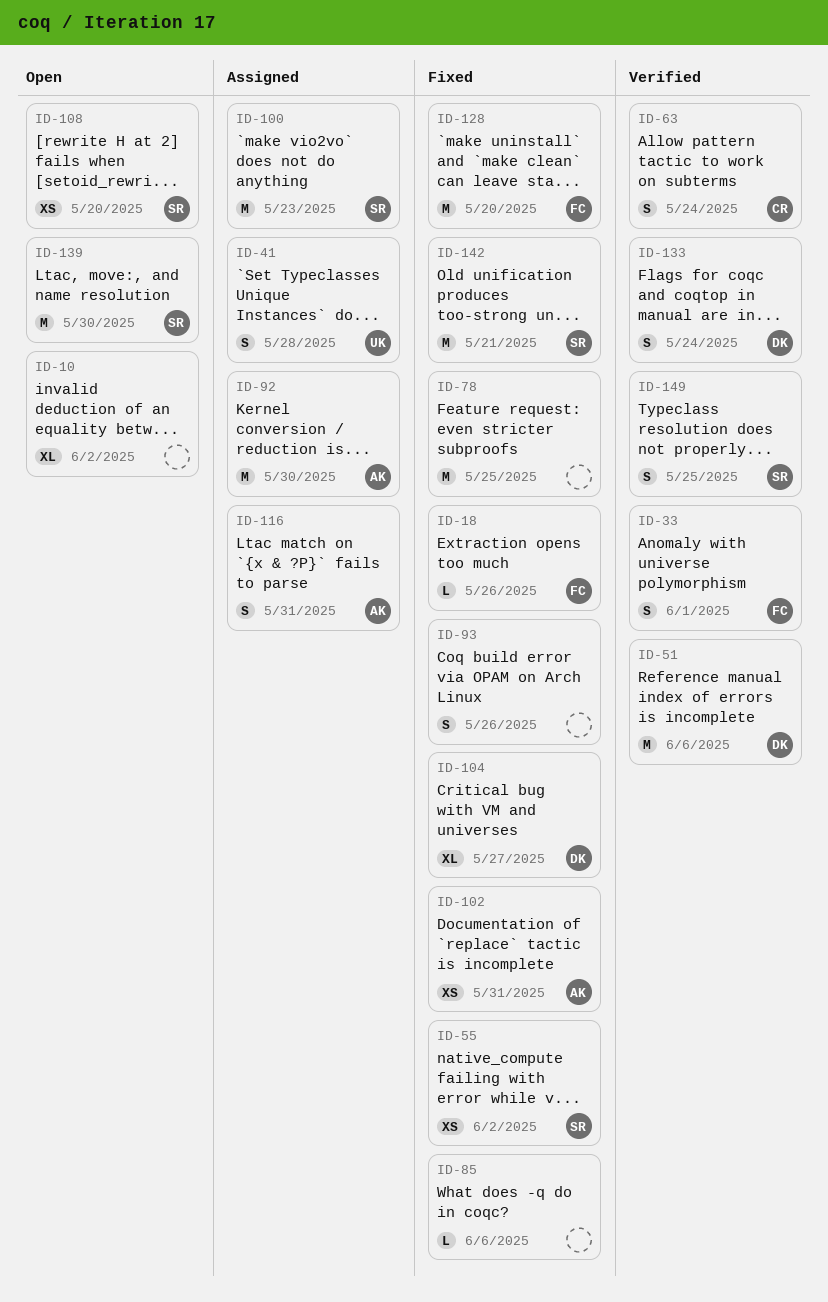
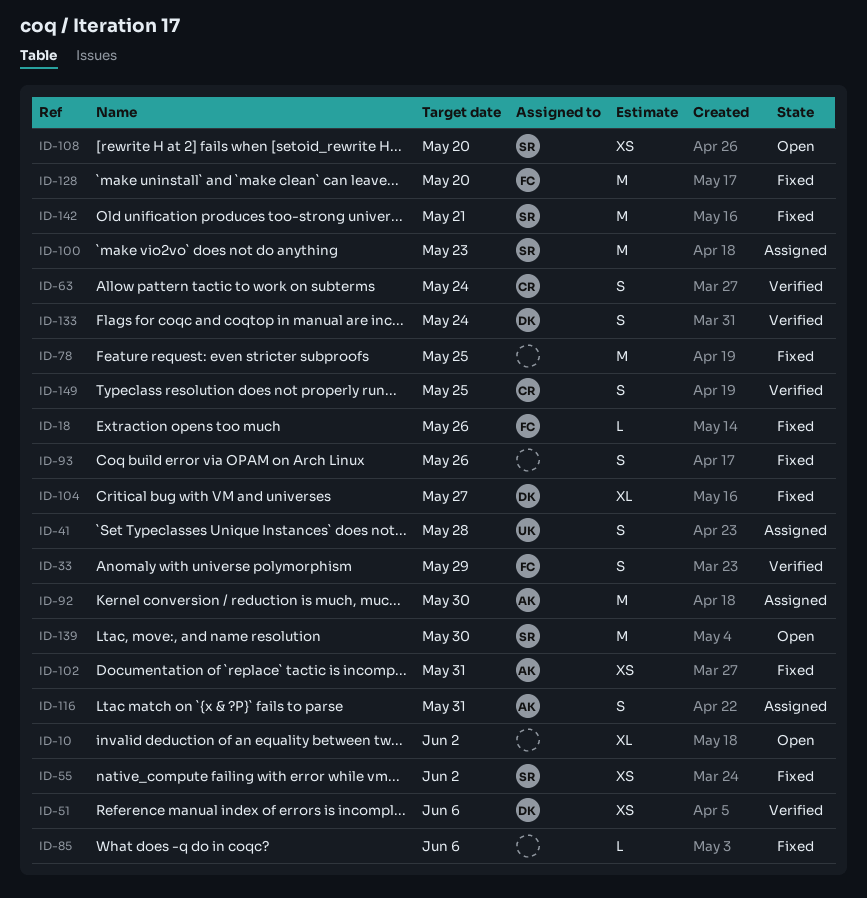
ID-33, due: Jun 1 -> May 29
ID-51, estimate: M -> XS
ID-149, owner: SR -> CR

